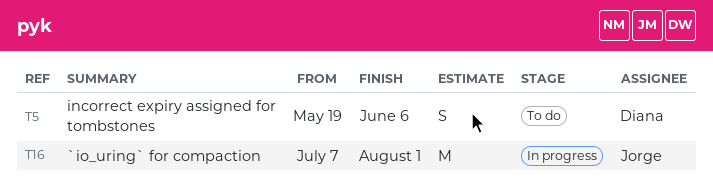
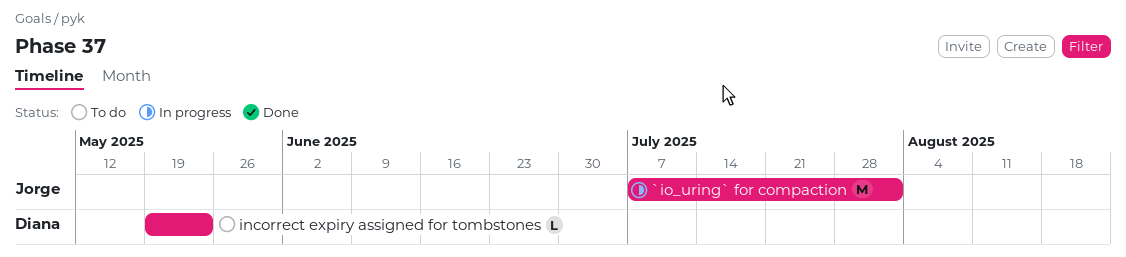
incorrect expiry assigned for tombstones, estimate: S -> L
incorrect expiry assigned for tombstones, due: Jun 6 -> May 23

